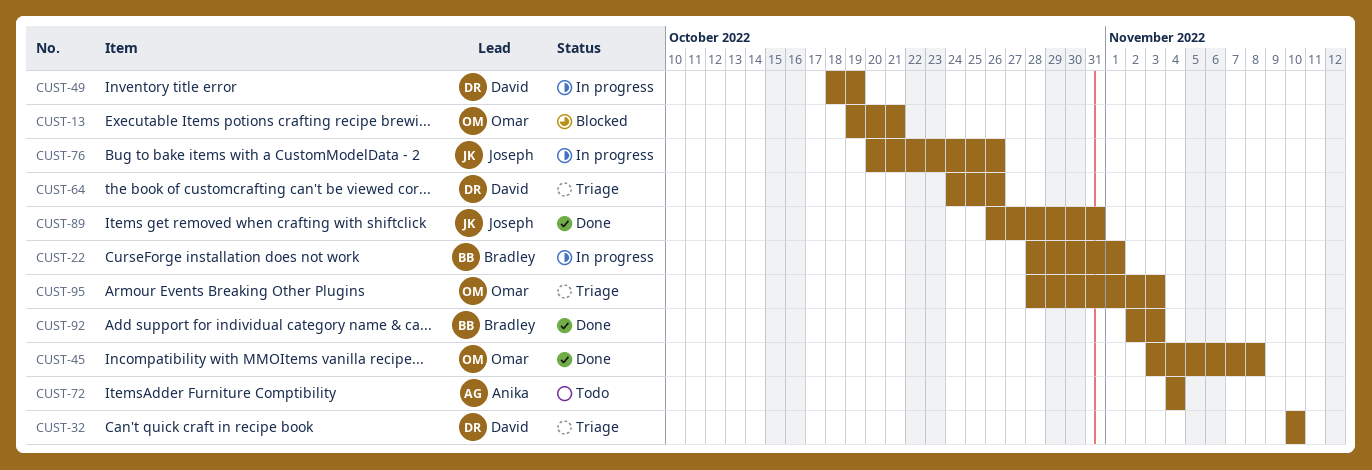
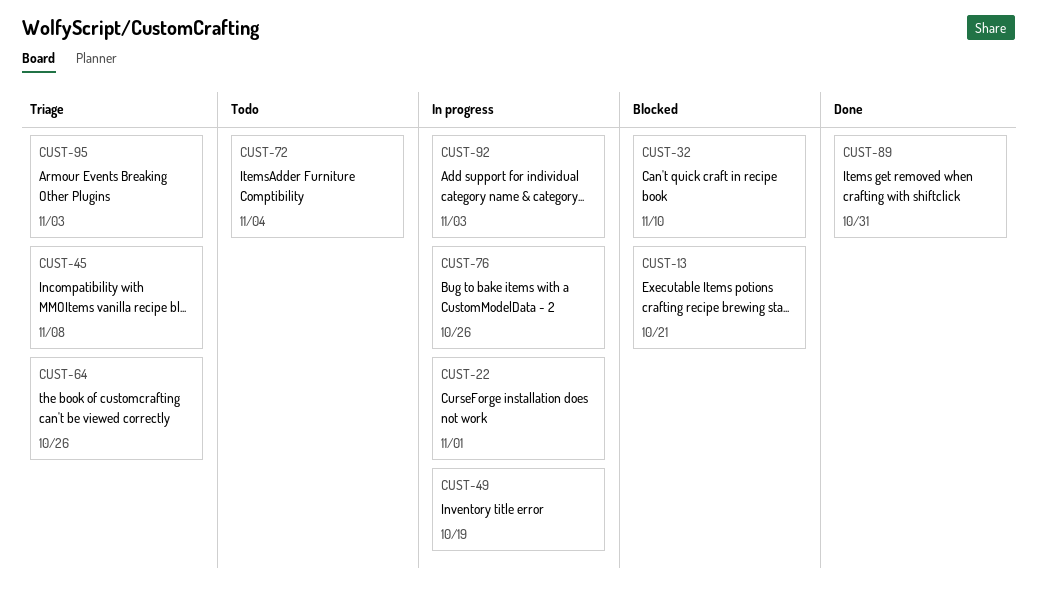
CUST-32, status: Triage -> Blocked
CUST-45, status: Done -> Triage
CUST-92, status: Done -> In progress

